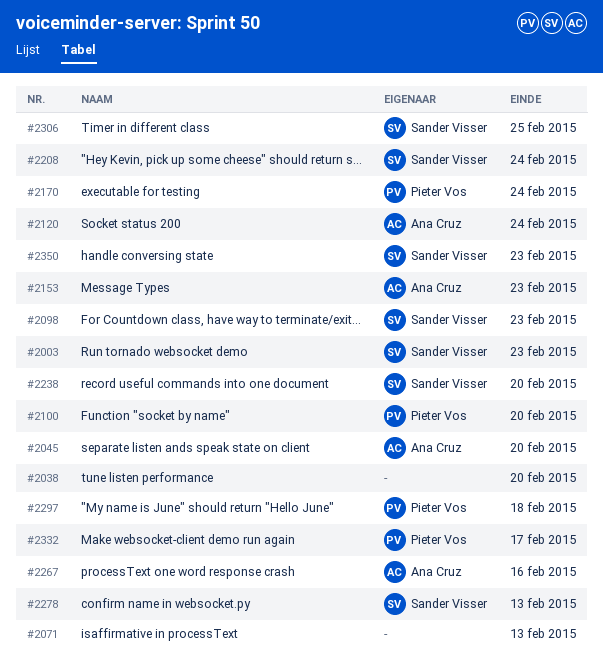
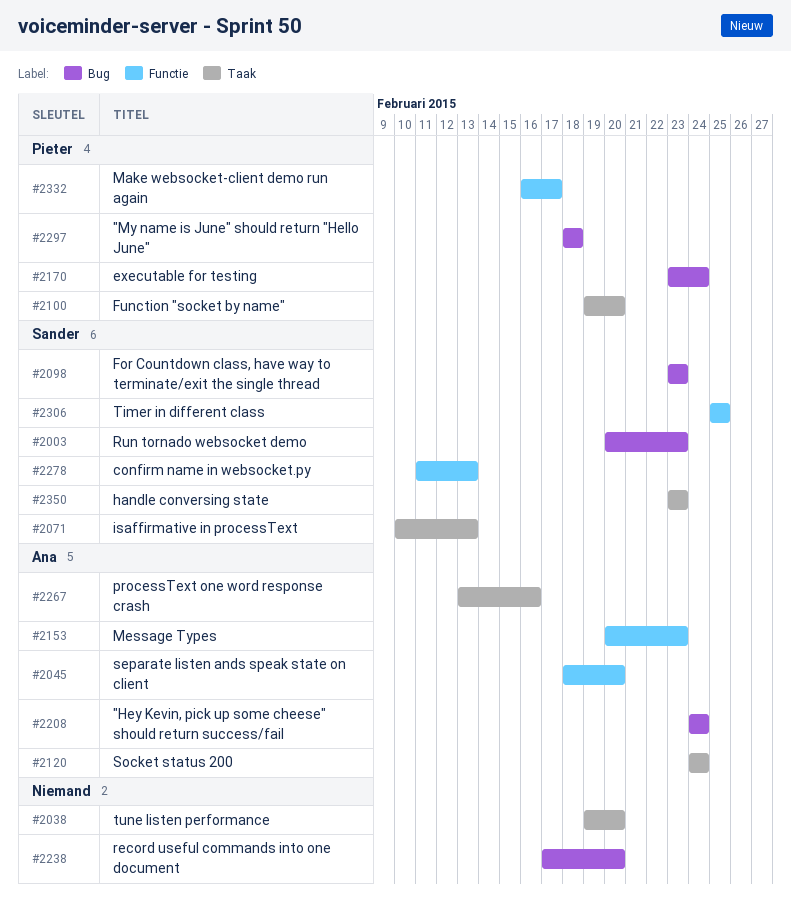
#2071, owner: none -> Sander Visser
#2208, owner: Sander Visser -> Ana Cruz
#2238, owner: Sander Visser -> none

